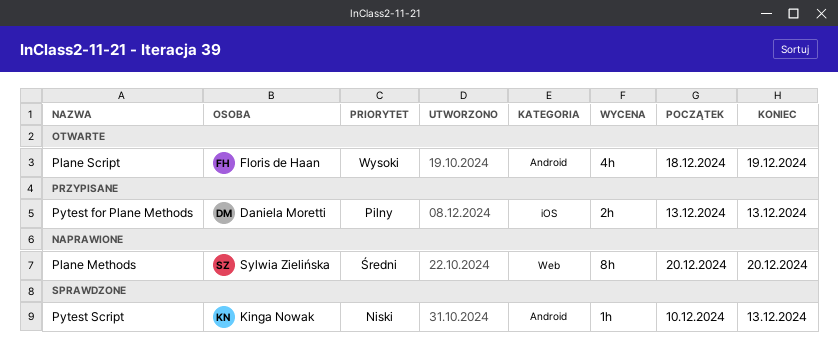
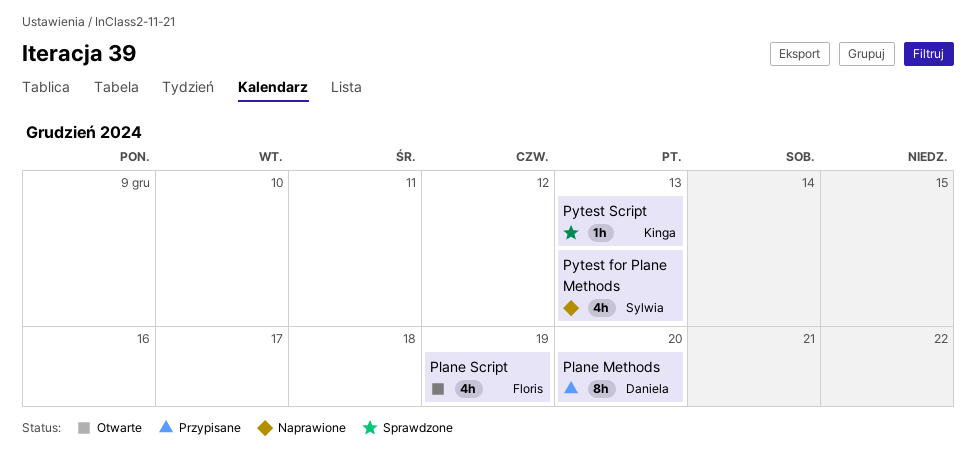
Plane Methods, status: Naprawione -> Przypisane
Plane Methods, owner: Sylwia Zielińska -> Daniela Moretti
Pytest for Plane Methods, status: Przypisane -> Naprawione
Pytest for Plane Methods, owner: Daniela Moretti -> Sylwia Zielińska
Pytest for Plane Methods, estimate: 2h -> 4h

